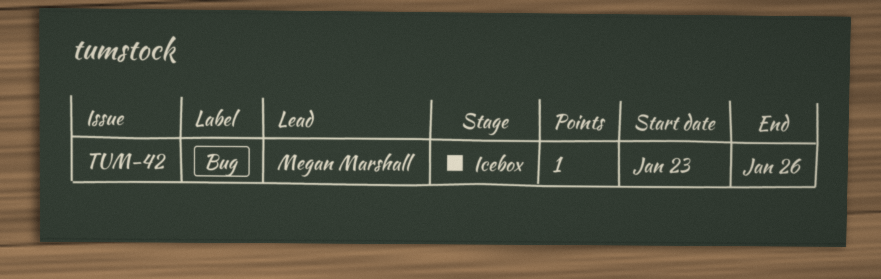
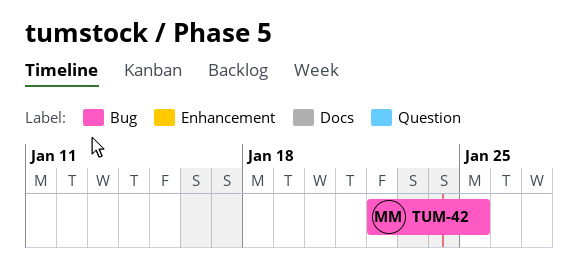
TUM-42, start: Jan 23 -> Jan 22
TUM-42, due: Jan 26 -> Jan 25

